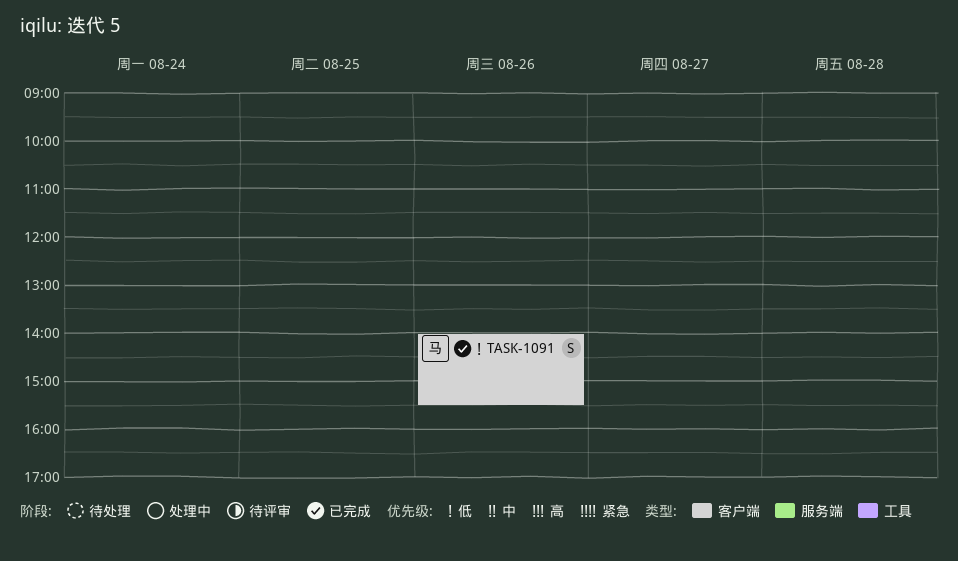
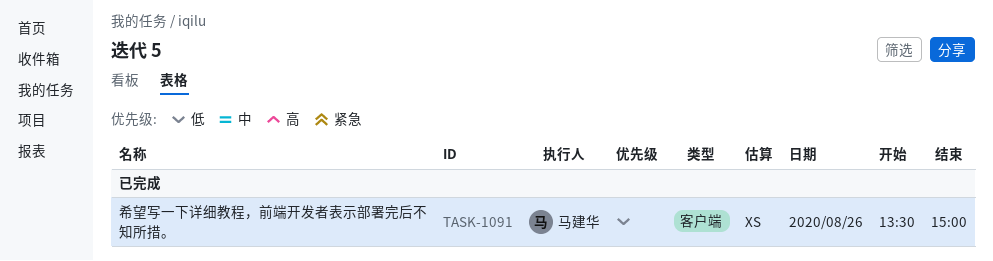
TASK-1091, estimate: S -> XS
TASK-1091, begins: 14:00 -> 13:30
TASK-1091, ends: 15:30 -> 15:00

